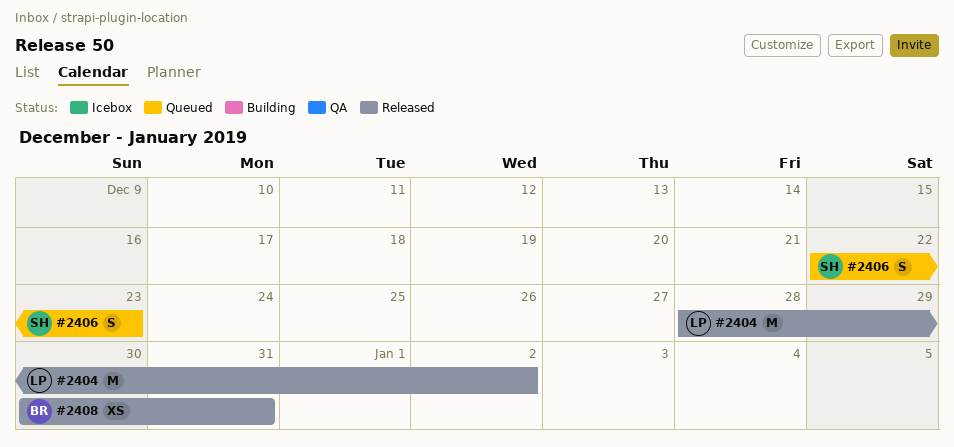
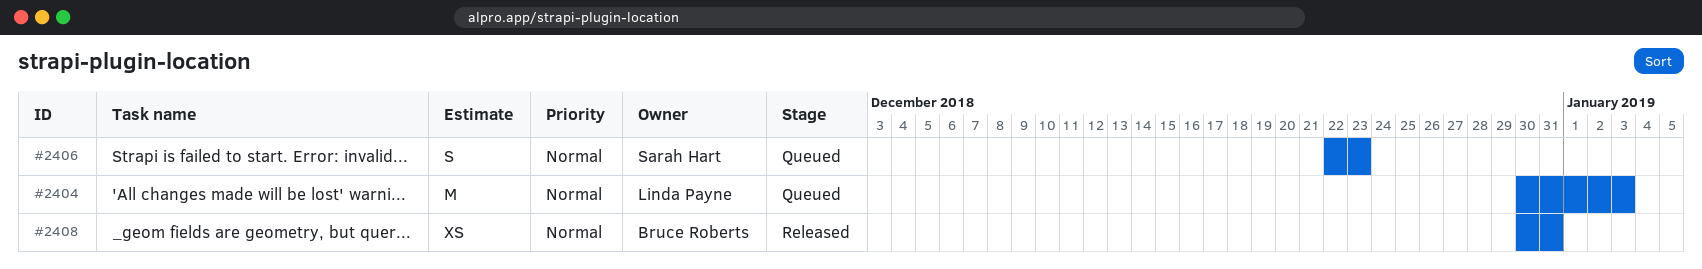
#2404, status: Released -> Queued
#2404, start: Dec 28 -> Dec 30
#2404, due: Jan 2 -> Jan 3

